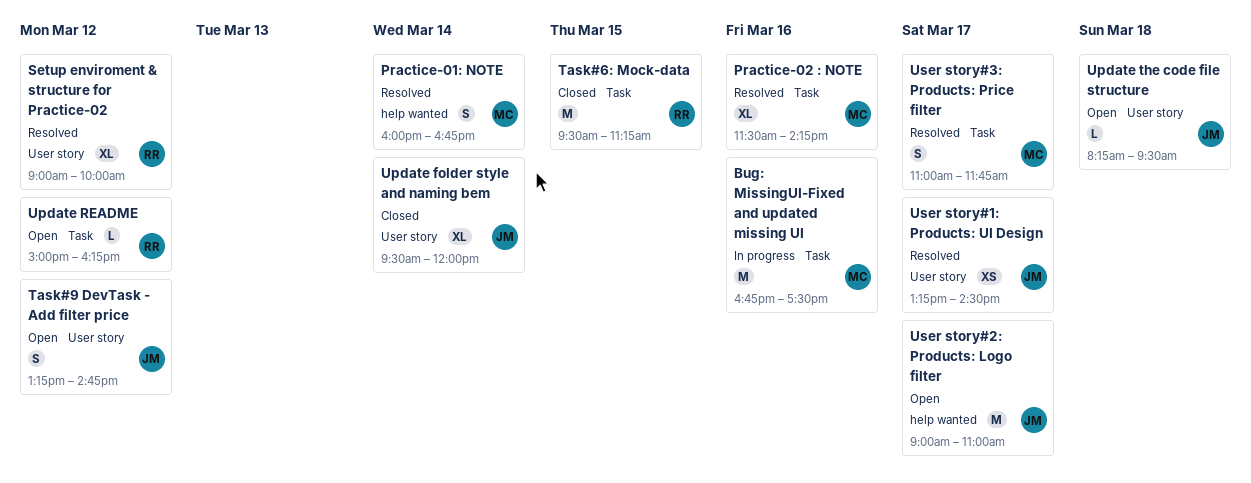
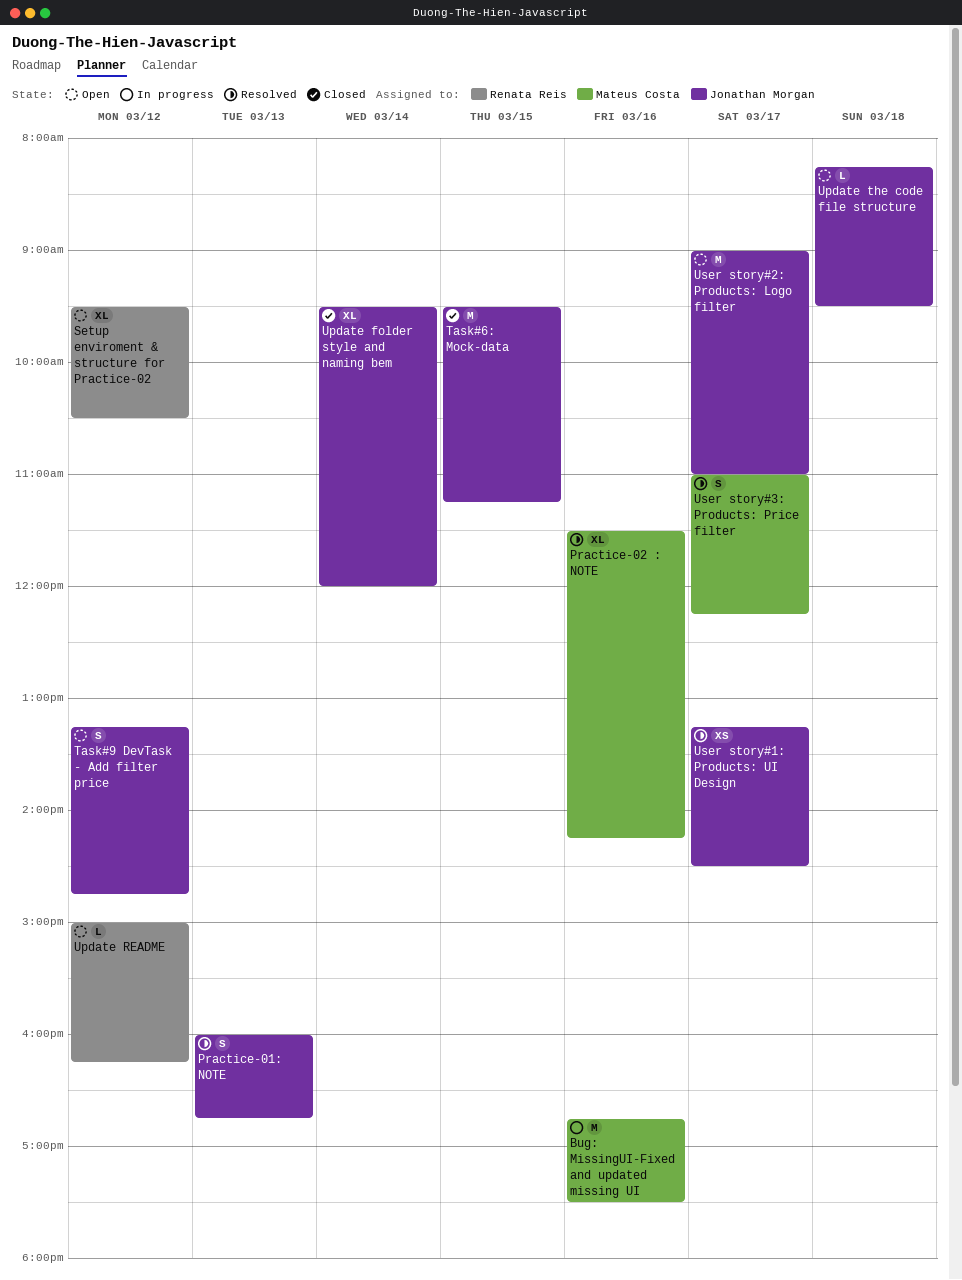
Practice-01: NOTE, owner: Mateus Costa -> Jonathan Morgan
Practice-01: NOTE, day: Mar 14 -> Mar 13
Setup enviroment & structure for Practice-02, status: Resolved -> Open
Setup enviroment & structure for Practice-02, begins: 09:00 -> 09:30
Setup enviroment & structure for Practice-02, ends: 10:00 -> 10:30
Task#6: Mock-data, owner: Renata Reis -> Jonathan Morgan
User story#3: Products: Price filter, ends: 11:45 -> 12:15

